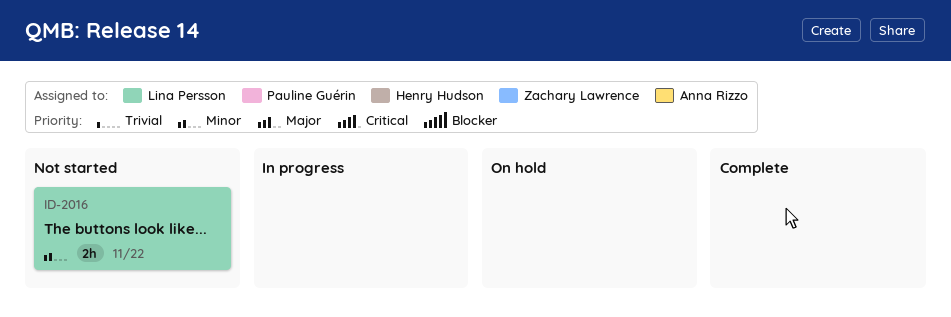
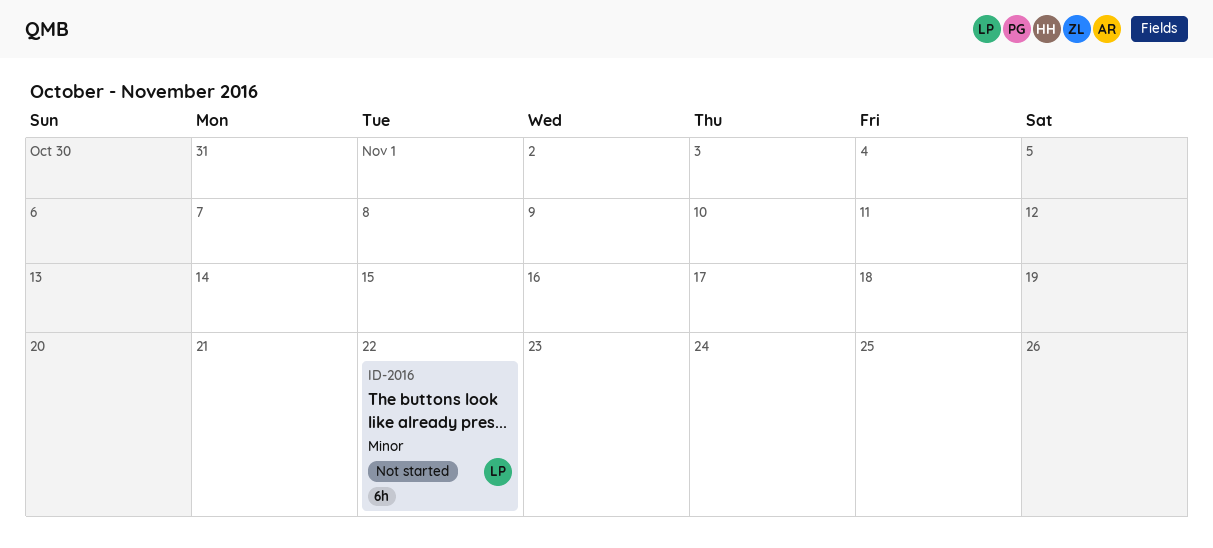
ID-2016, estimate: 2h -> 6h

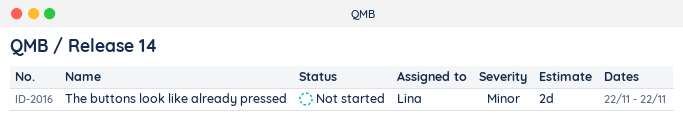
ID-2016, estimate: 6h -> 2d

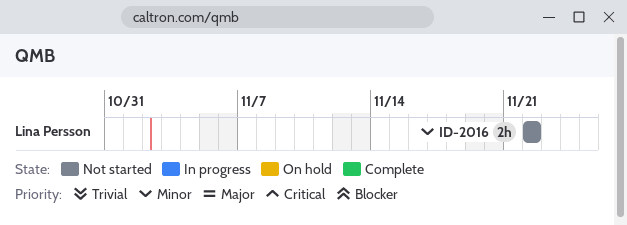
ID-2016, estimate: 2d -> 2h

